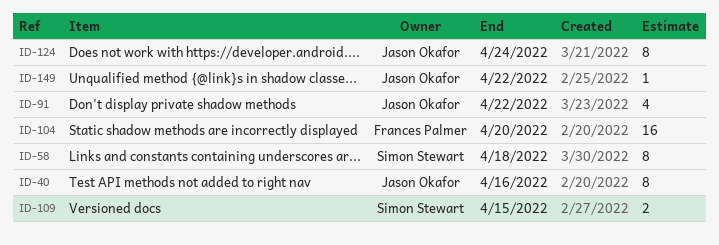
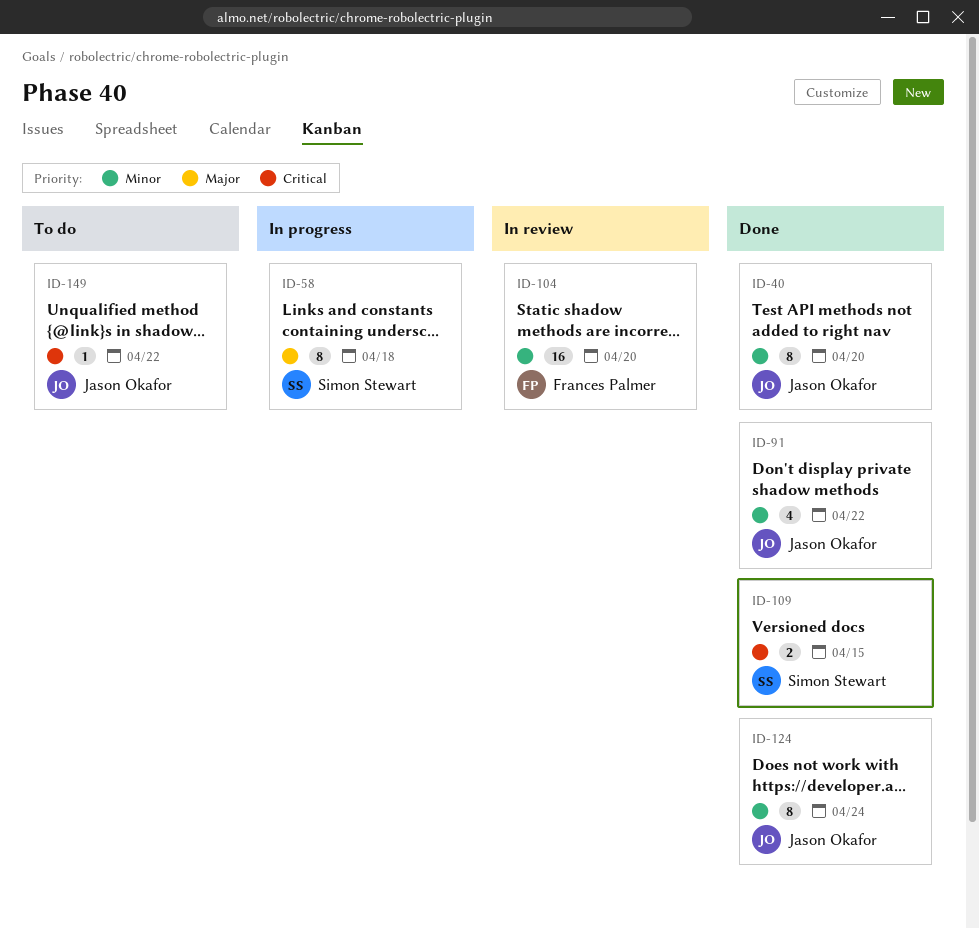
ID-40, due: Apr 16 -> Apr 20

